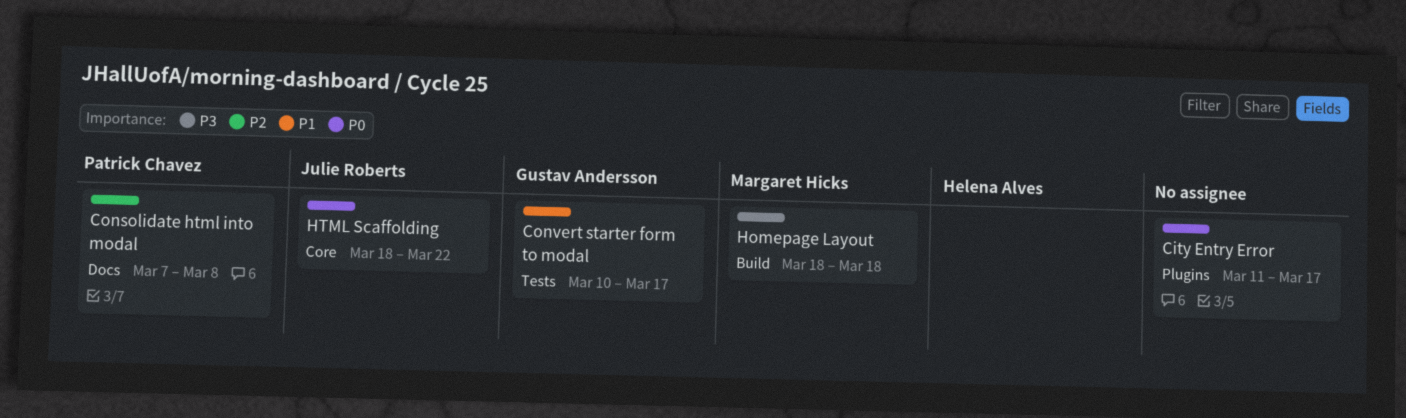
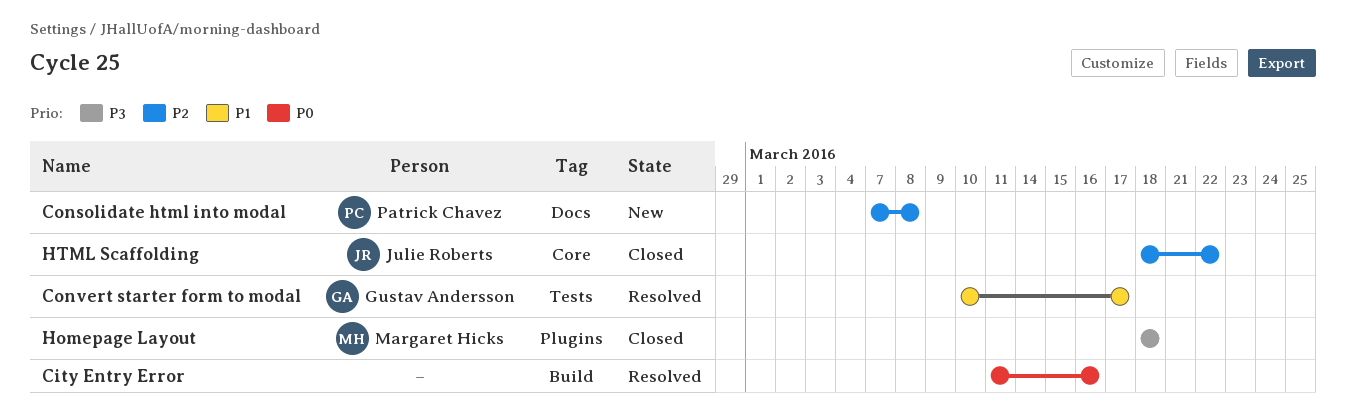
City Entry Error, label: Plugins -> Build
City Entry Error, due: Mar 17 -> Mar 16
Homepage Layout, label: Build -> Plugins
HTML Scaffolding, priority: P0 -> P2

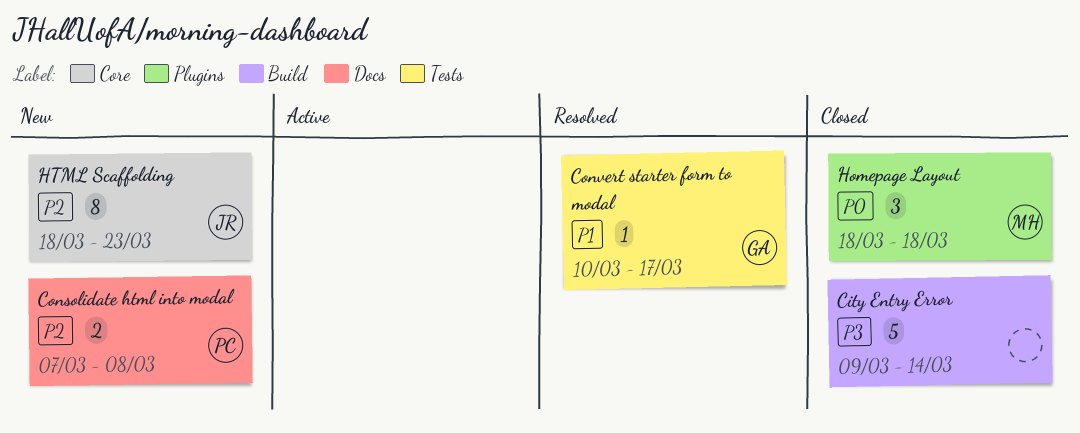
City Entry Error, status: Resolved -> Closed
City Entry Error, priority: P0 -> P3
City Entry Error, start: Mar 11 -> Mar 9
City Entry Error, due: Mar 16 -> Mar 14
Homepage Layout, priority: P3 -> P0
HTML Scaffolding, status: Closed -> New
HTML Scaffolding, due: Mar 22 -> Mar 23

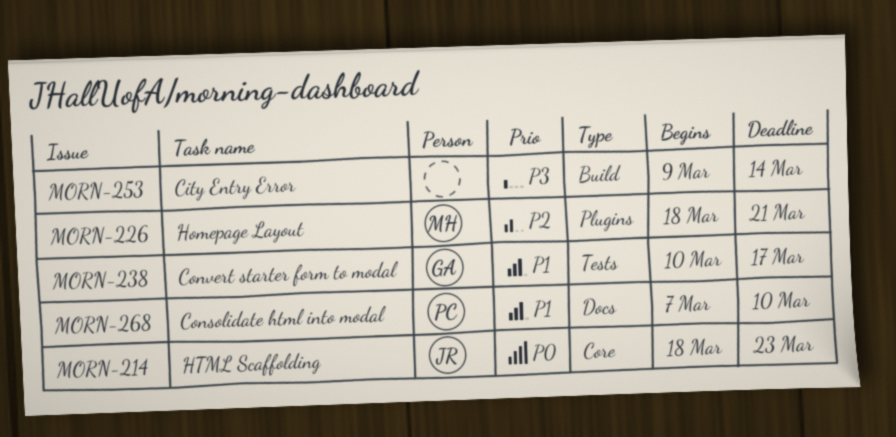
Consolidate html into modal, priority: P2 -> P1
Consolidate html into modal, due: Mar 8 -> Mar 10
Homepage Layout, priority: P0 -> P2
Homepage Layout, due: Mar 18 -> Mar 21
HTML Scaffolding, priority: P2 -> P0

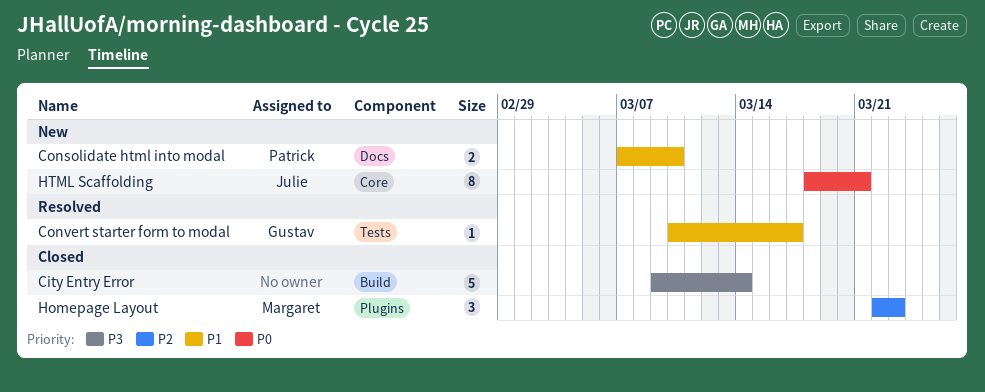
Homepage Layout, start: Mar 18 -> Mar 22
Homepage Layout, due: Mar 21 -> Mar 23
HTML Scaffolding, due: Mar 23 -> Mar 21

